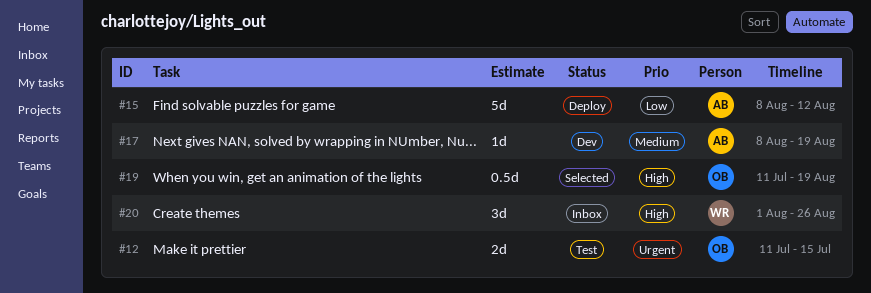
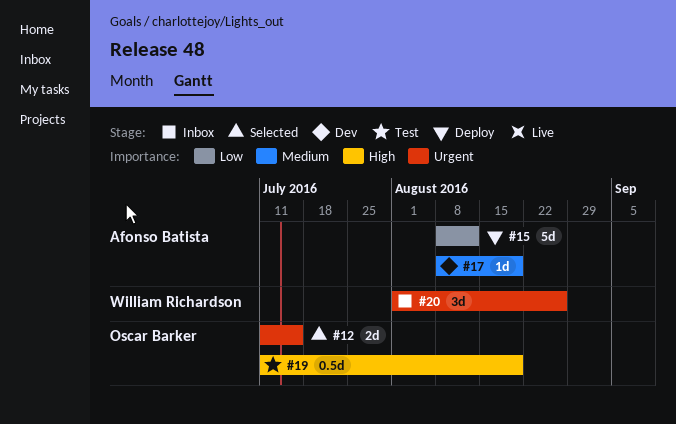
#12, status: Test -> Selected
#19, status: Selected -> Test
#20, priority: High -> Urgent

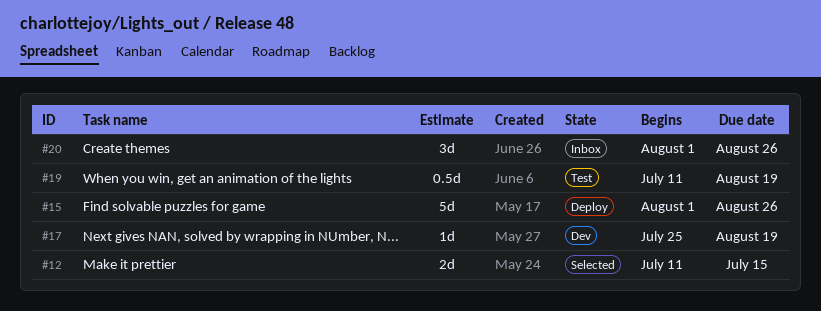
#15, start: Aug 8 -> Aug 1
#15, due: Aug 12 -> Aug 26
#17, start: Aug 8 -> Jul 25

